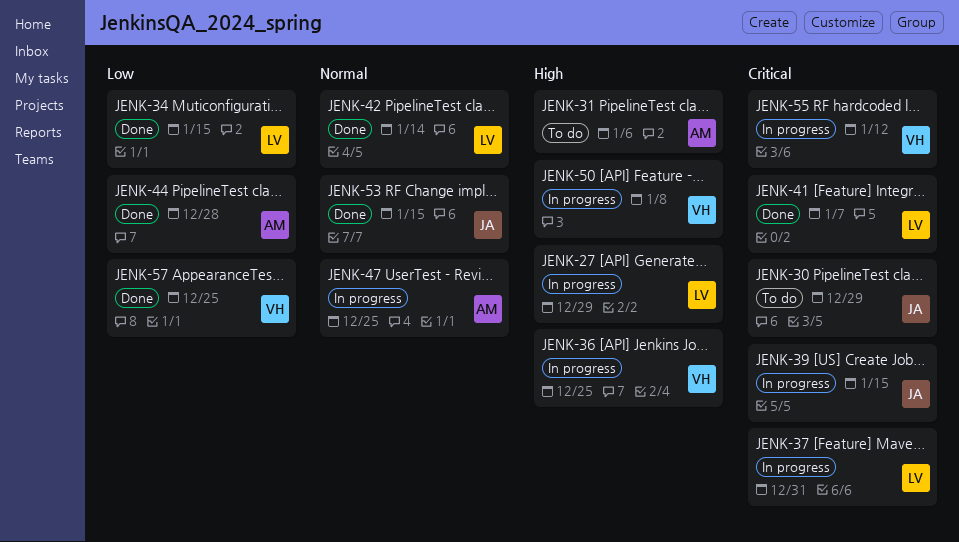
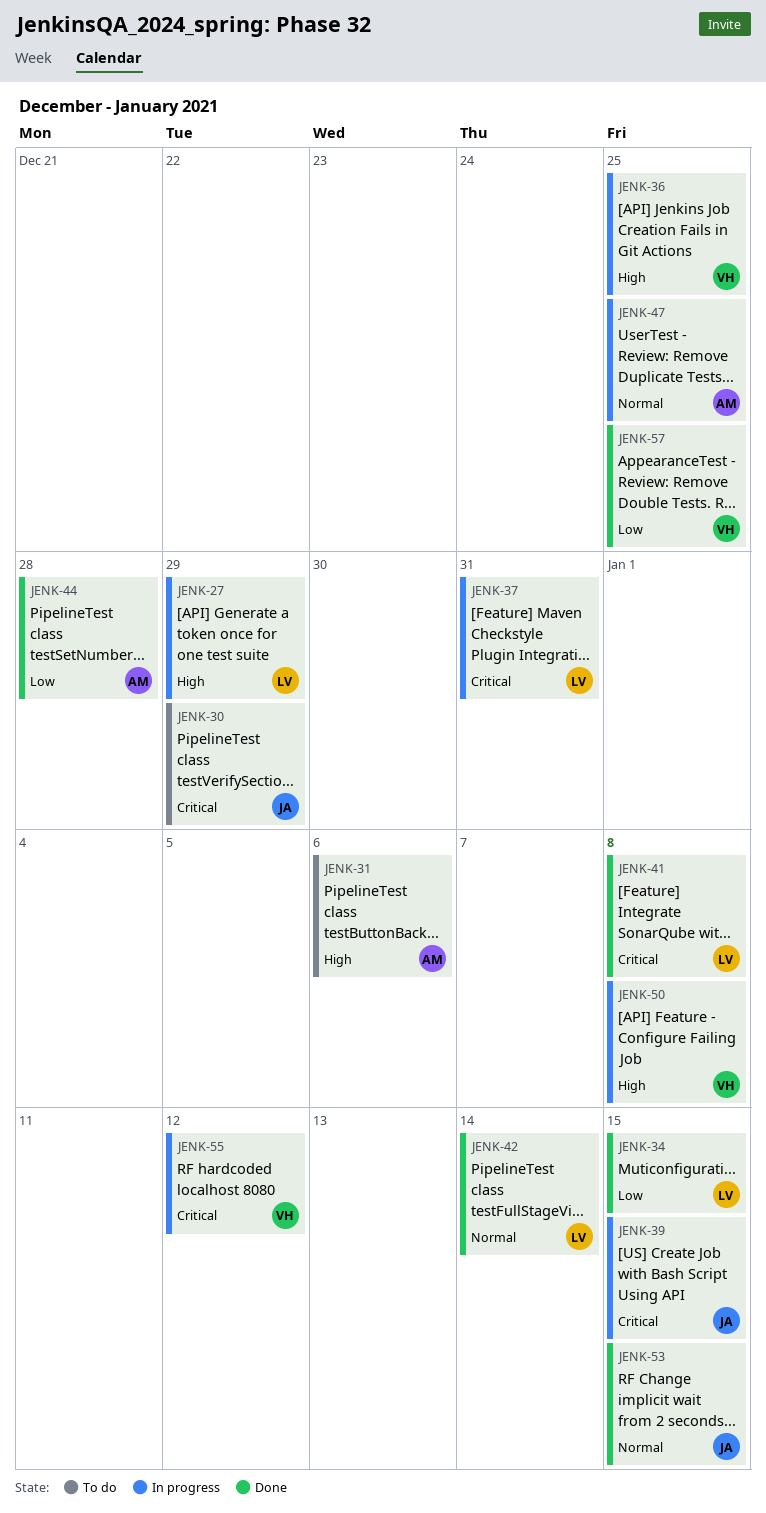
JENK-41, due: Jan 7 -> Jan 8

